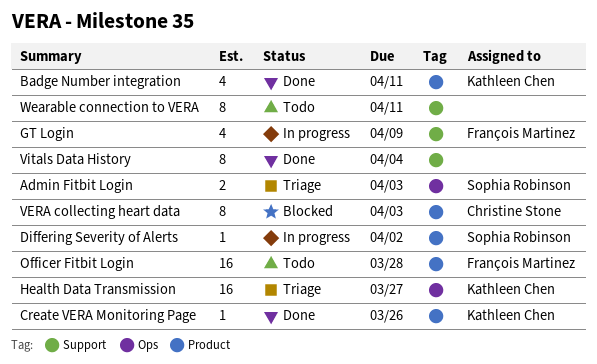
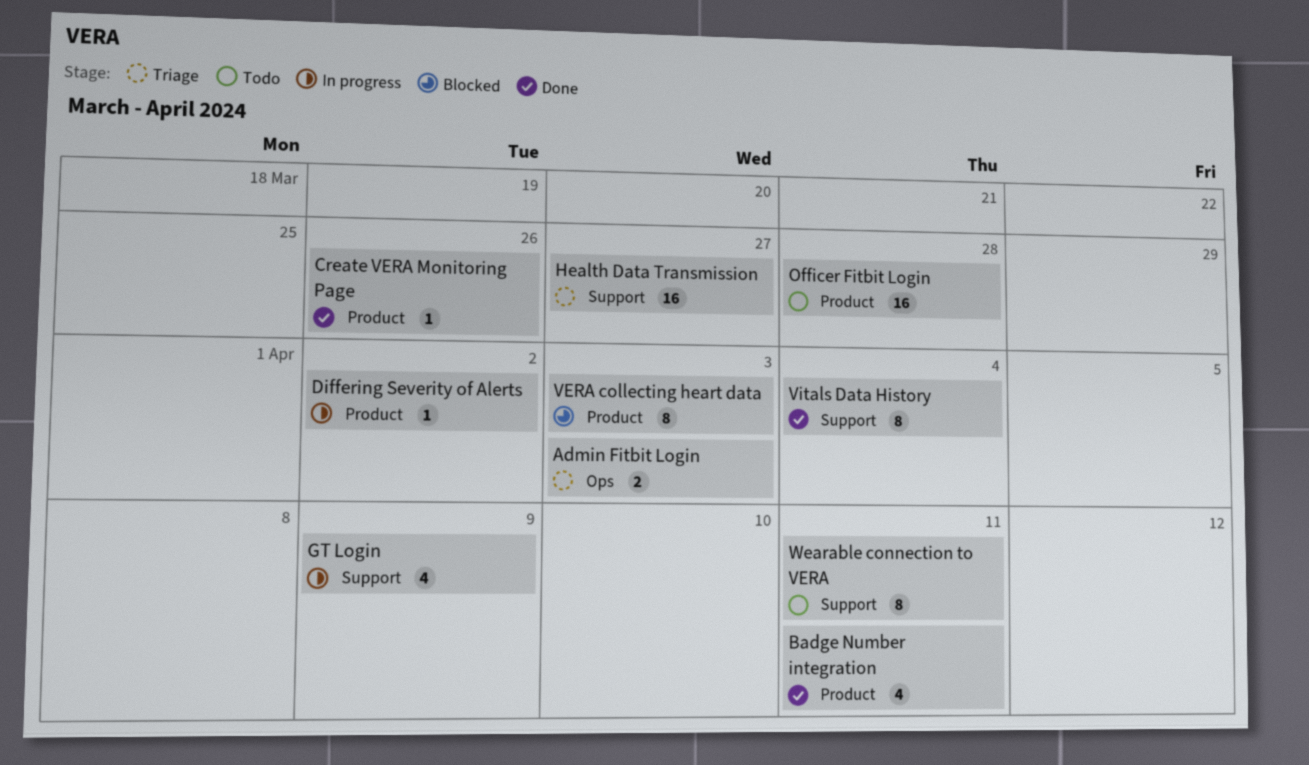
Health Data Transmission, label: Ops -> Support

